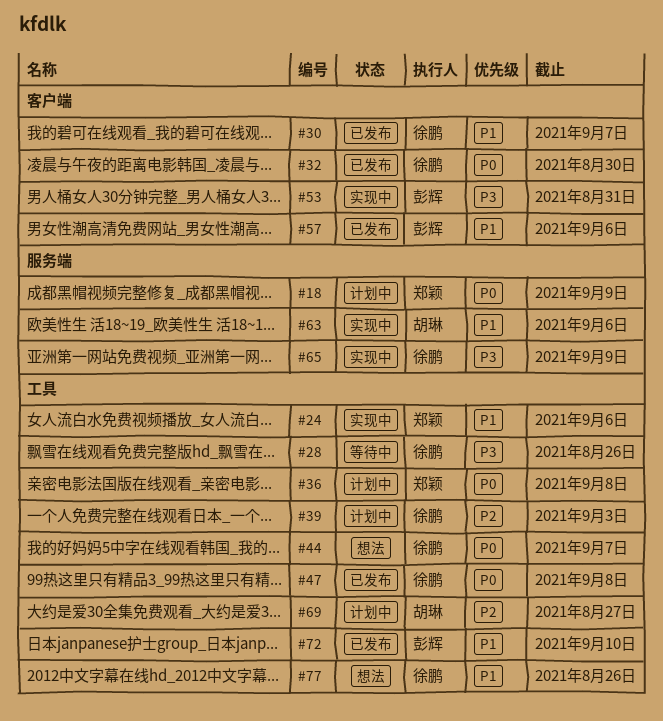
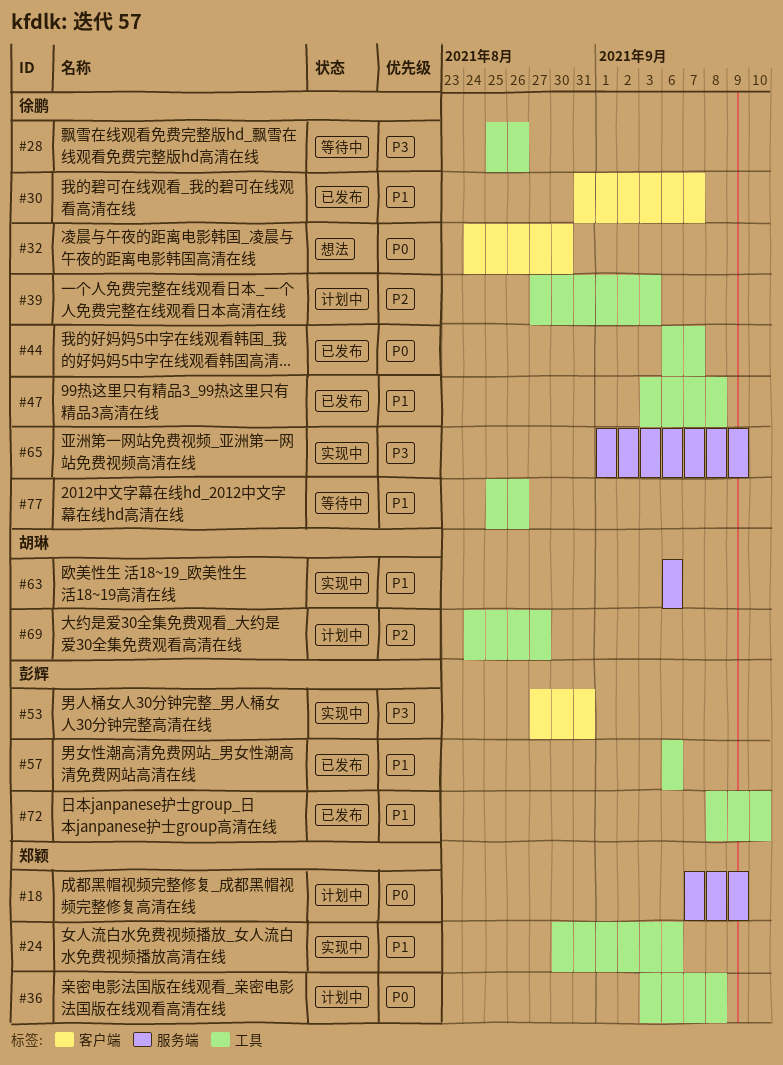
#32, status: 已发布 -> 想法
#44, status: 想法 -> 已发布
#47, priority: P0 -> P1
#57, label: 客户端 -> 工具
#77, status: 想法 -> 等待中

